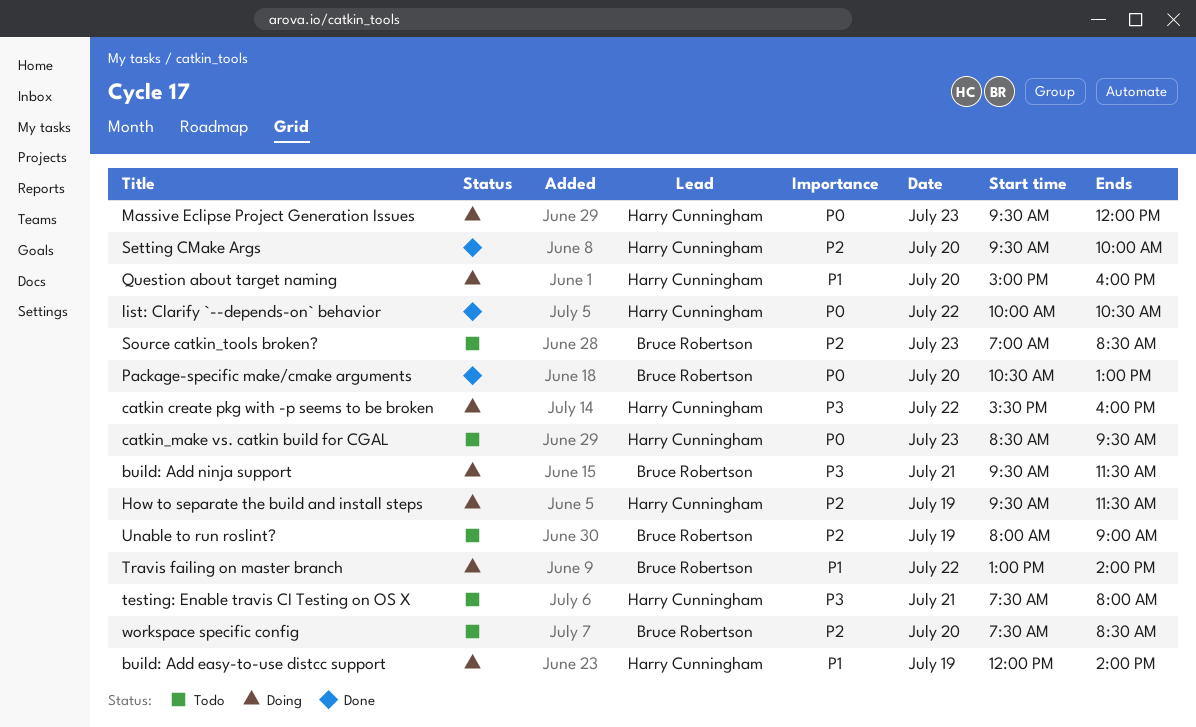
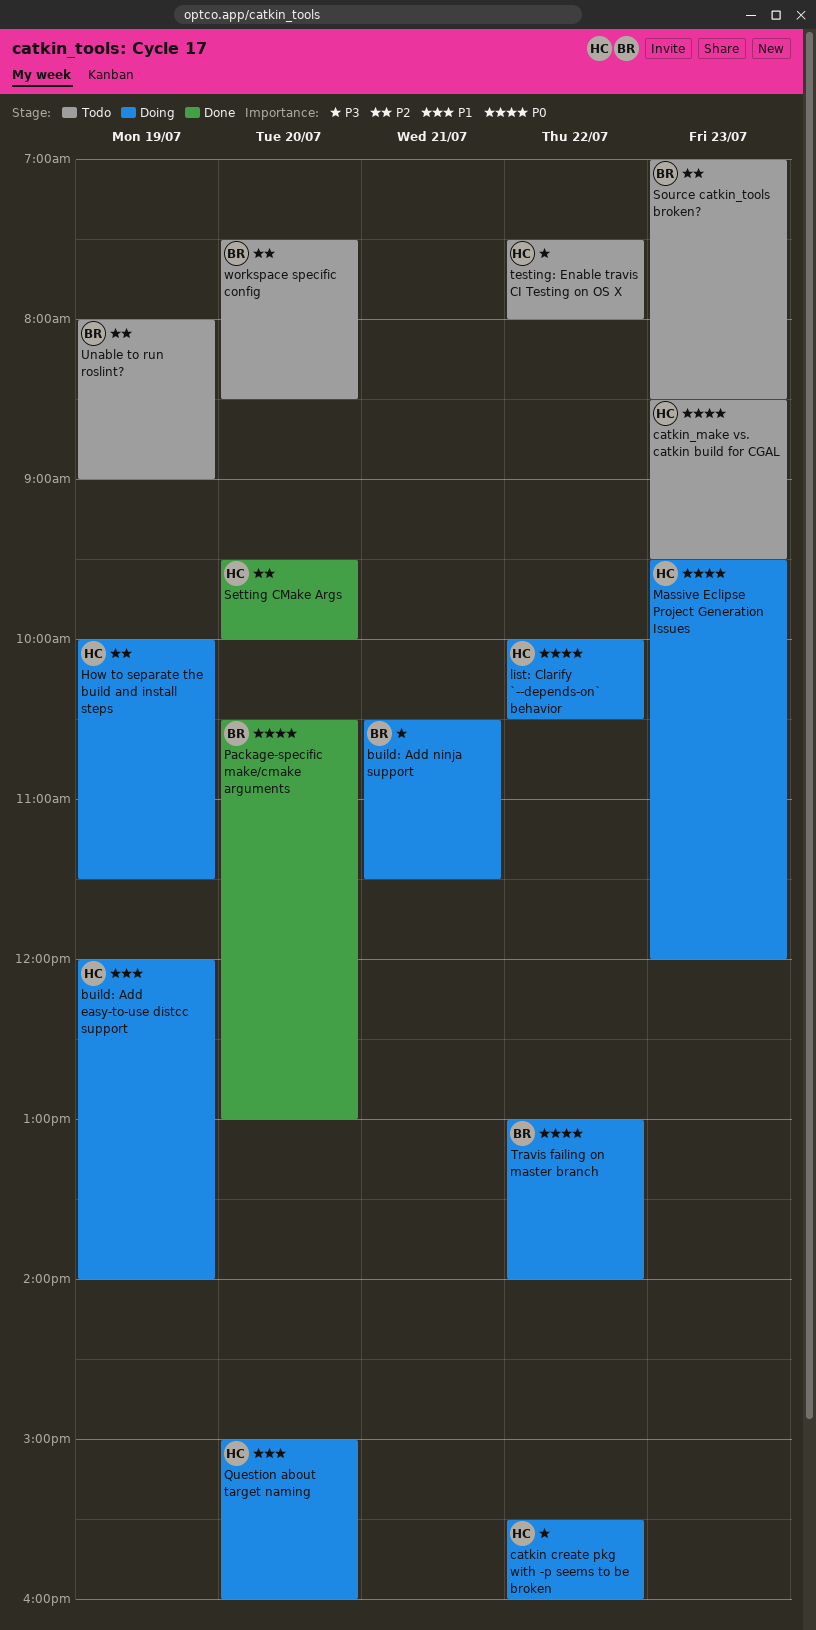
build: Add ninja support, begins: 09:30 -> 10:30
How to separate the build and install steps, begins: 09:30 -> 10:00
list: Clarify `--depends-on` behavior, status: Done -> Doing
testing: Enable travis CI Testing on OS X, day: Jul 21 -> Jul 22
Travis failing on master branch, priority: P1 -> P0

